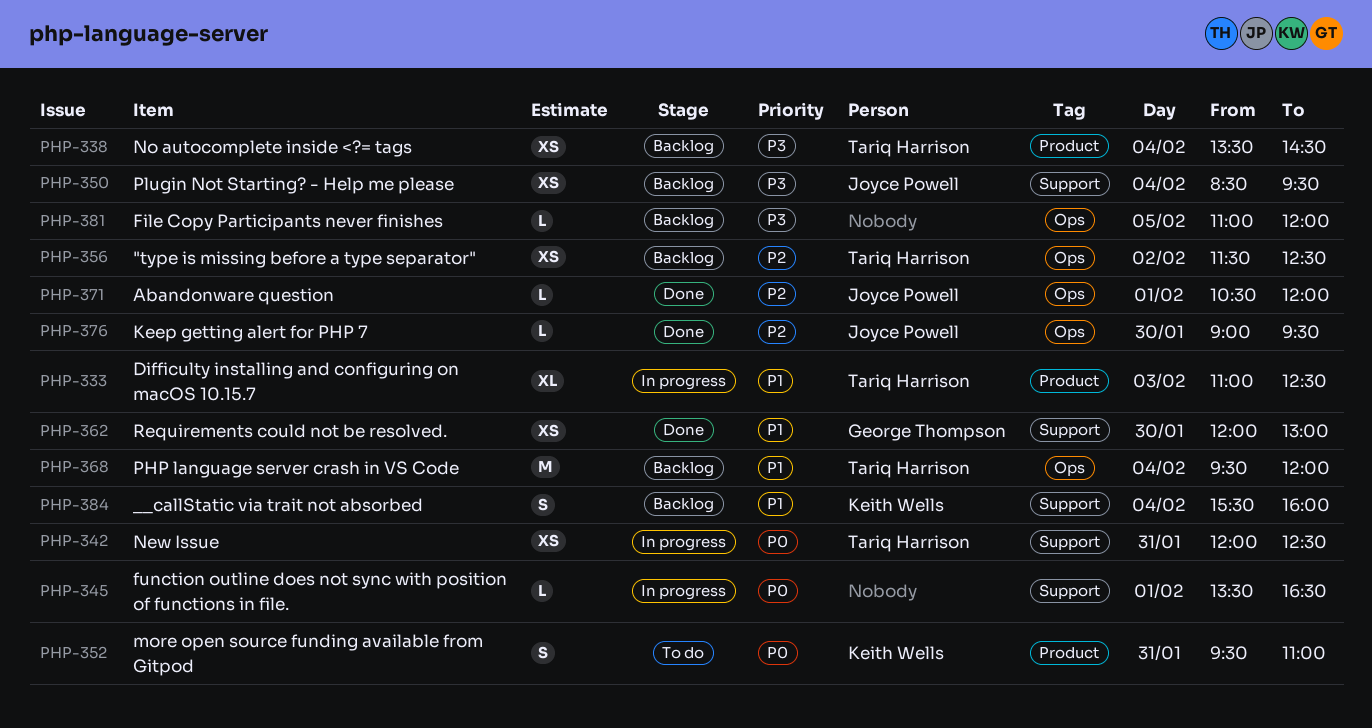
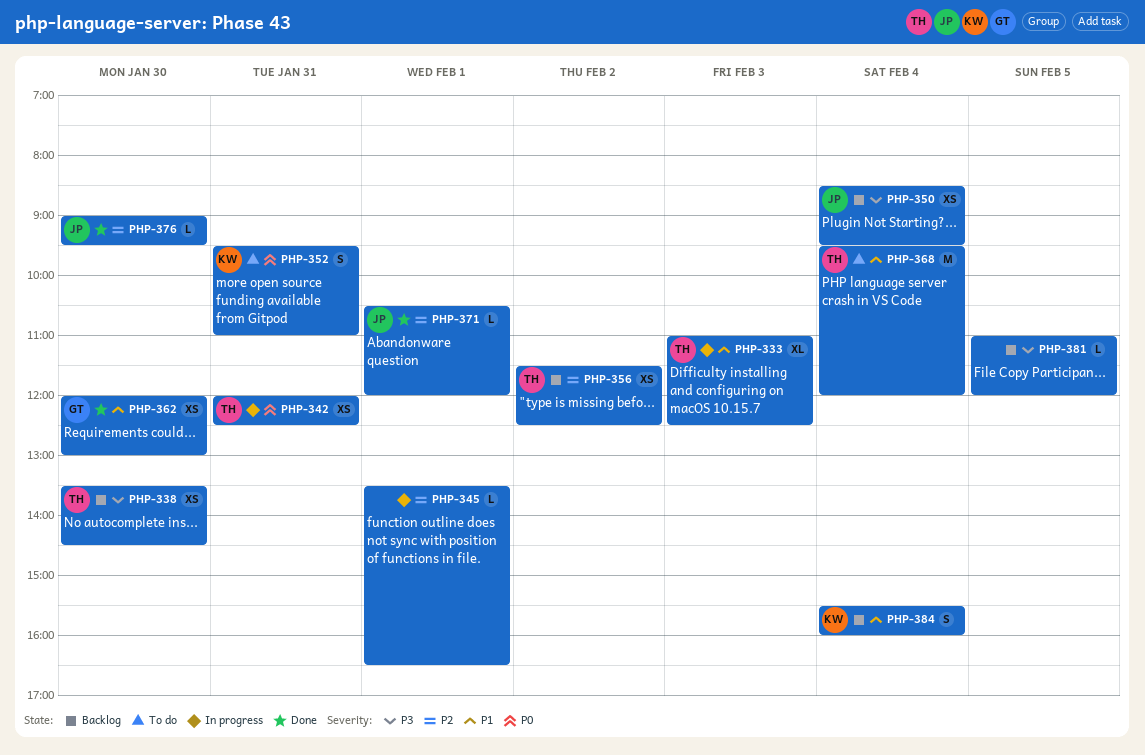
PHP-338, day: Feb 4 -> Jan 30
PHP-345, priority: P0 -> P2
PHP-368, status: Backlog -> To do

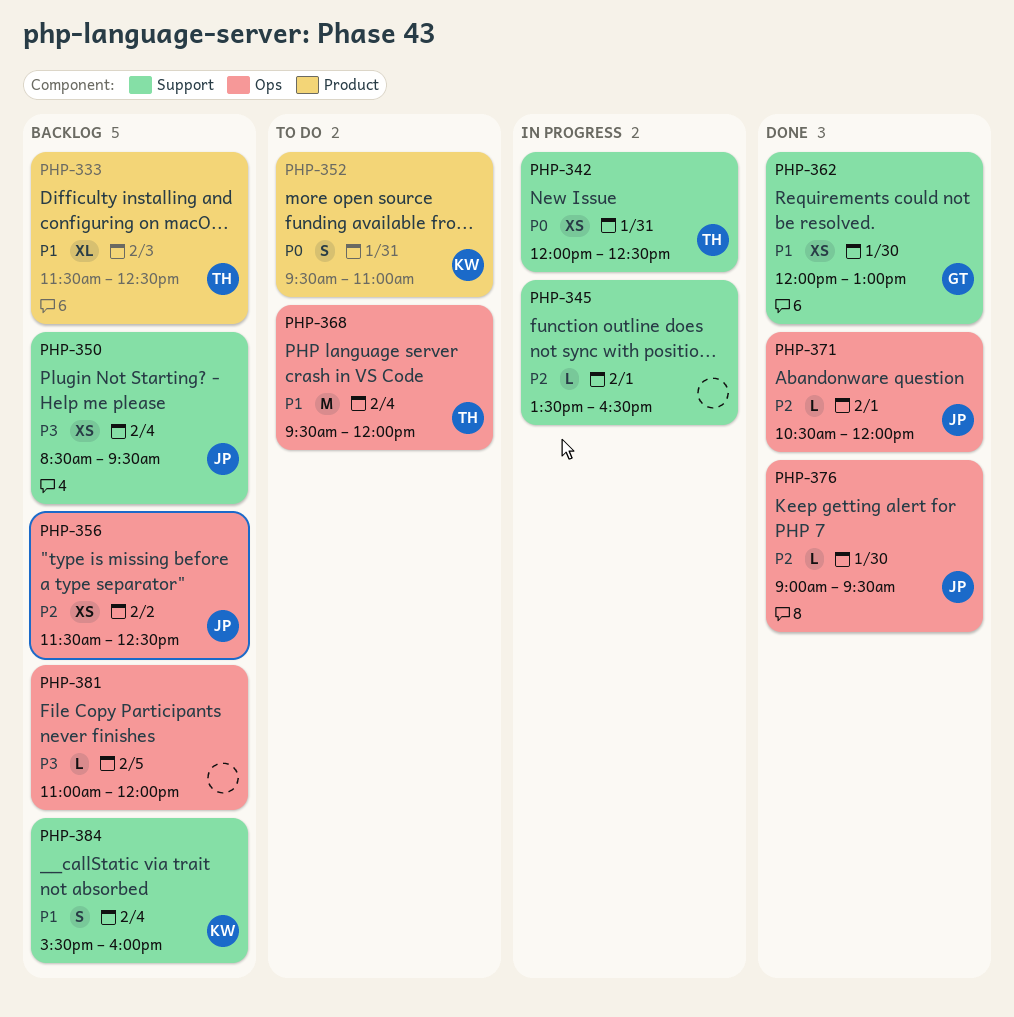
PHP-333, status: In progress -> Backlog
PHP-333, begins: 11:00 -> 11:30
PHP-338: present -> none
PHP-356, owner: TH -> JP

